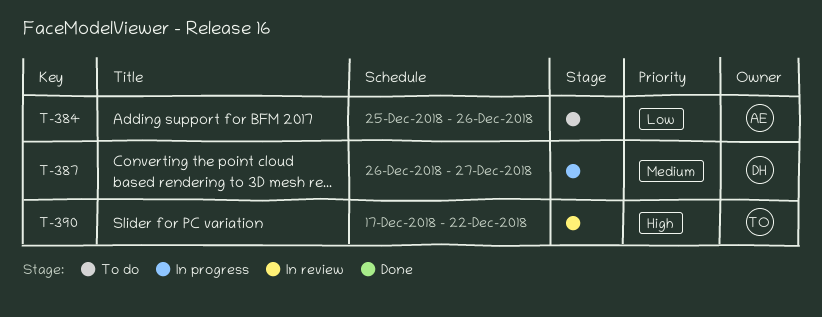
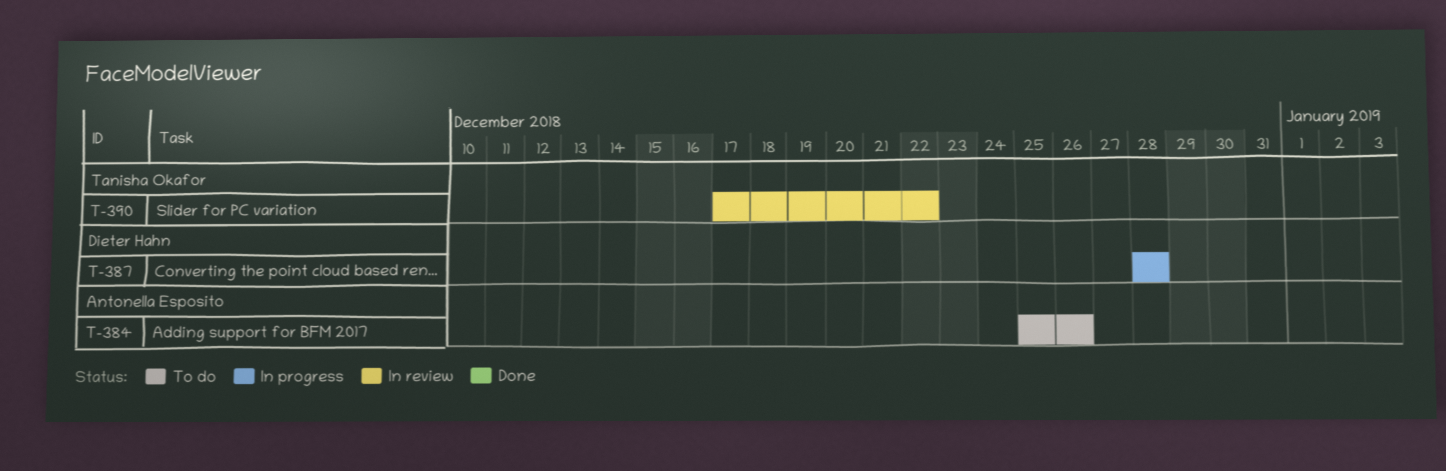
T-387, start: Dec 26 -> Dec 28
T-387, due: Dec 27 -> Dec 28

